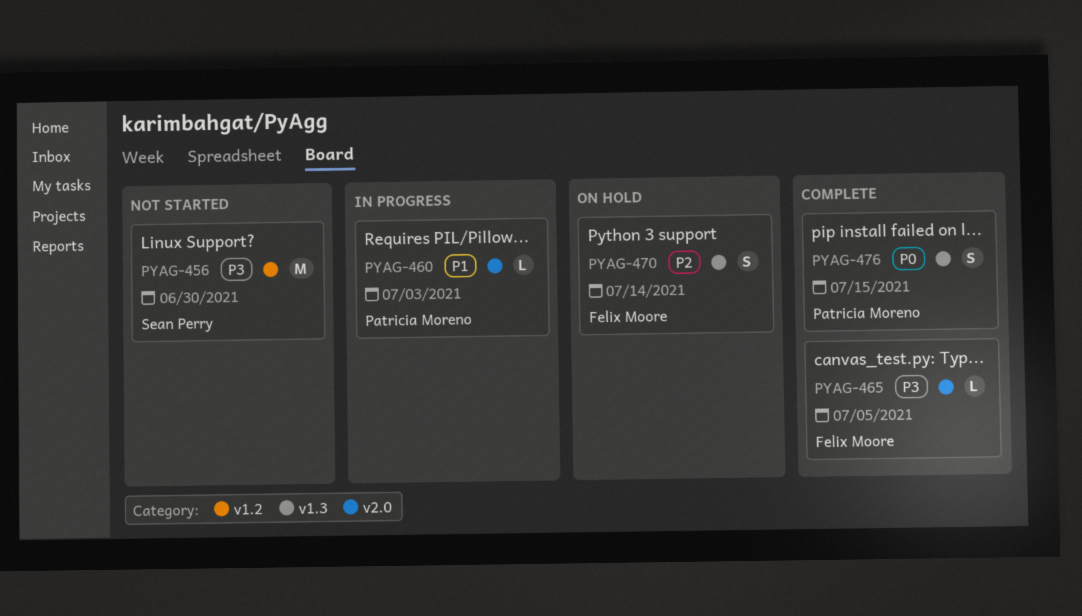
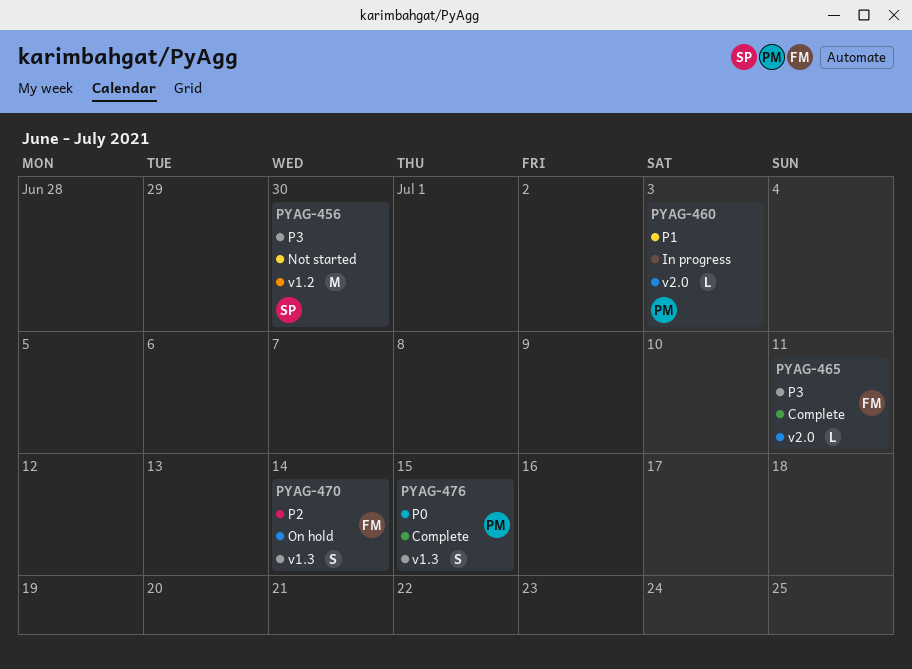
PYAG-465, due: Jul 5 -> Jul 11

